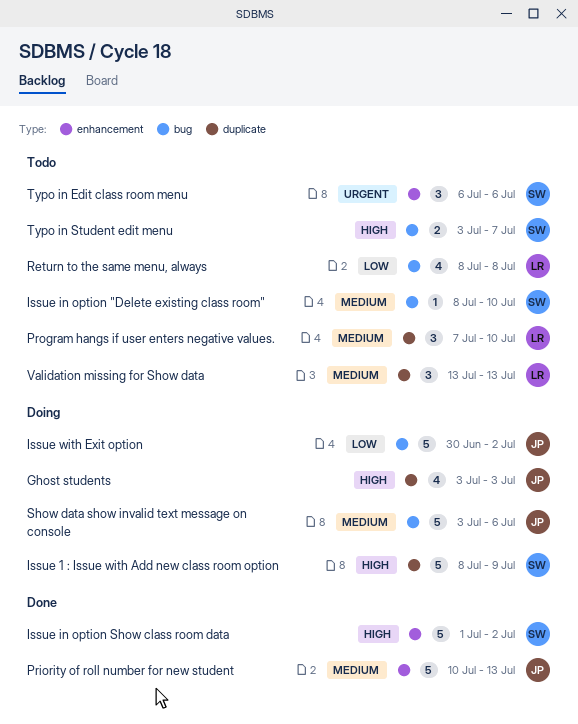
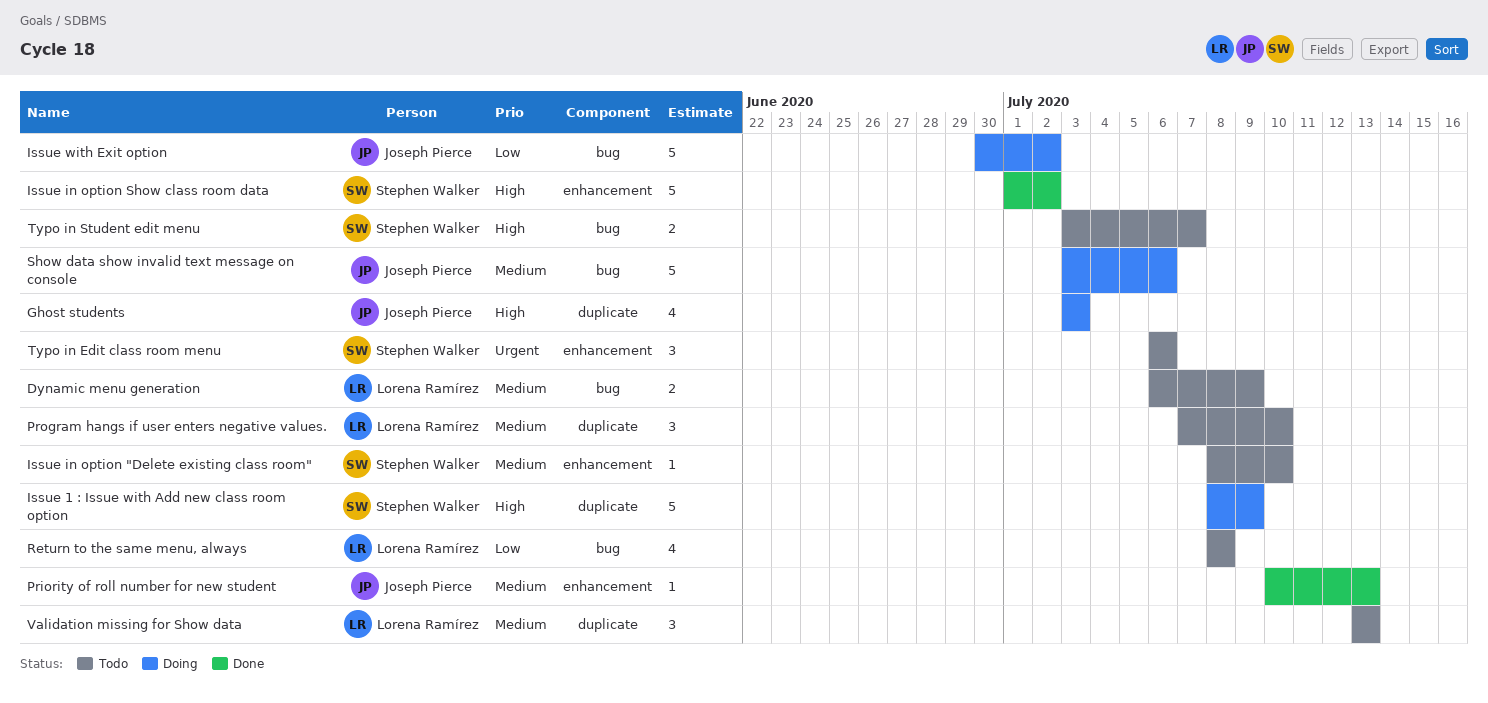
Dynamic menu generation: none -> present
Issue in option "Delete existing class room", label: bug -> enhancement
Priority of roll number for new student, estimate: 5 -> 1

